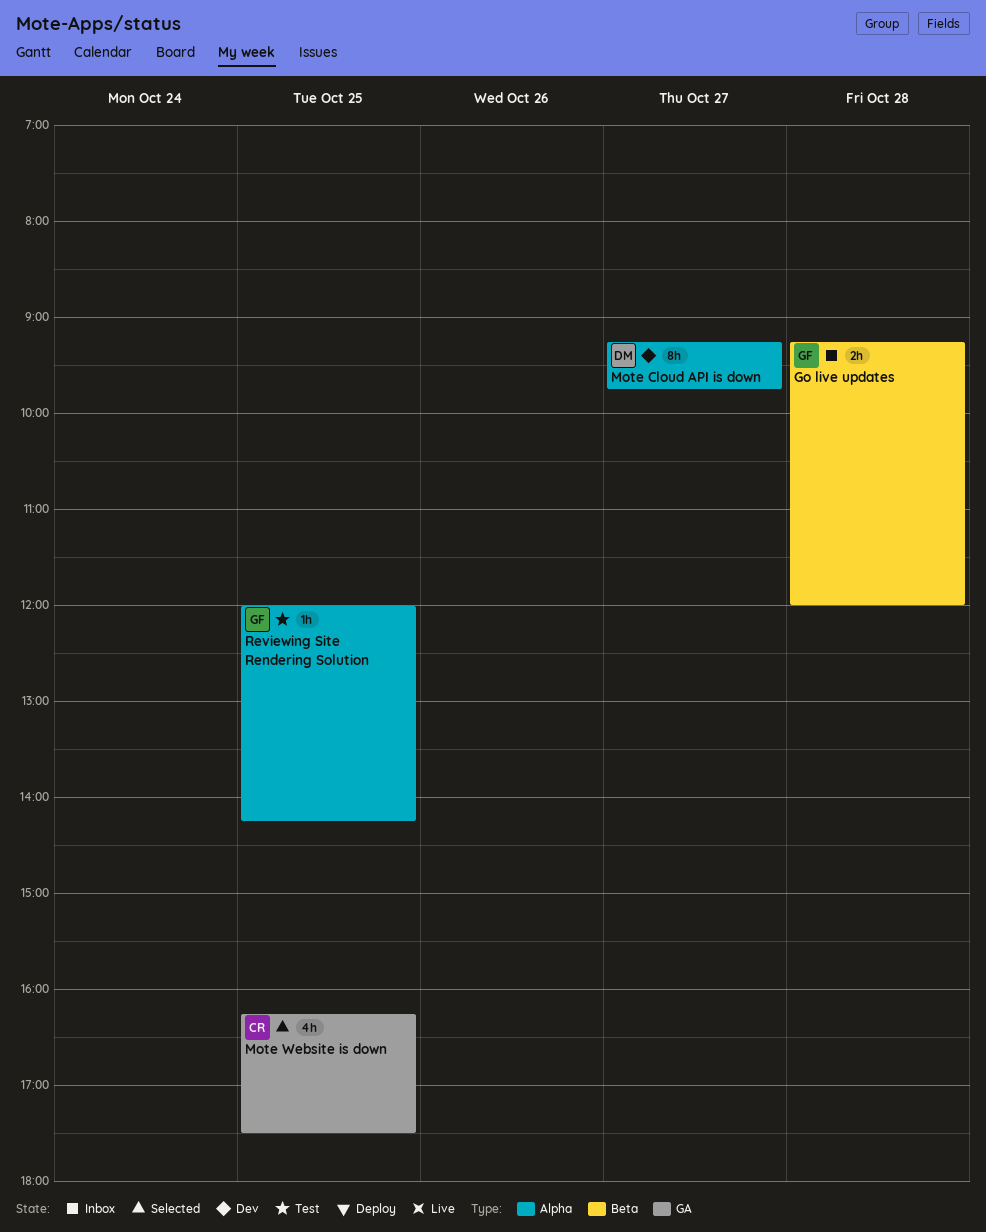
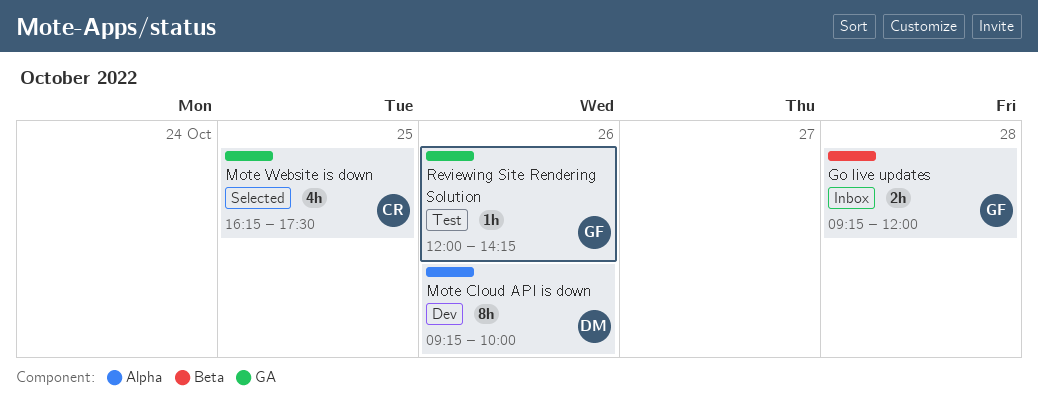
Mote Cloud API is down, day: Oct 27 -> Oct 26
Mote Cloud API is down, ends: 09:45 -> 10:00
Reviewing Site Rendering Solution, label: Alpha -> GA
Reviewing Site Rendering Solution, day: Oct 25 -> Oct 26

